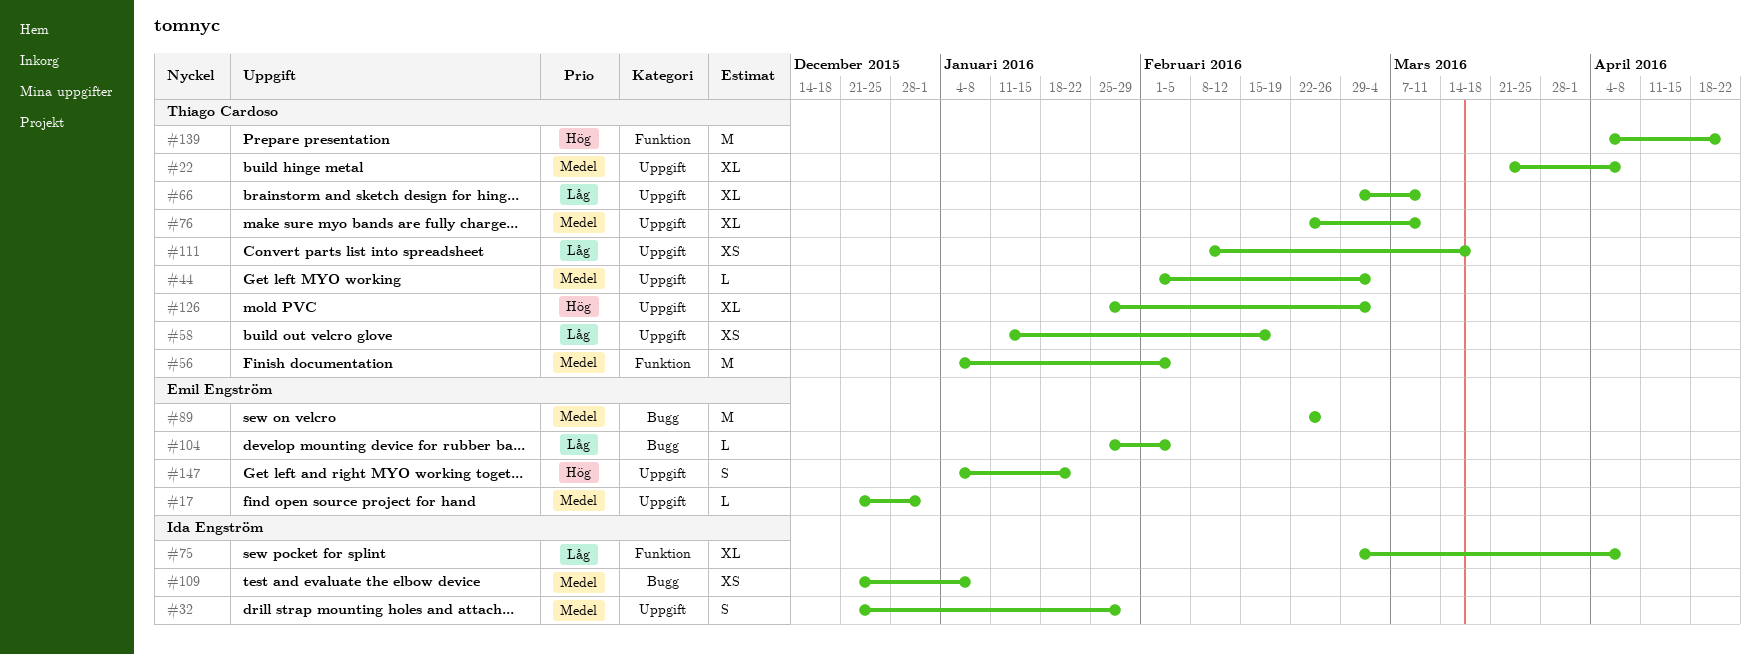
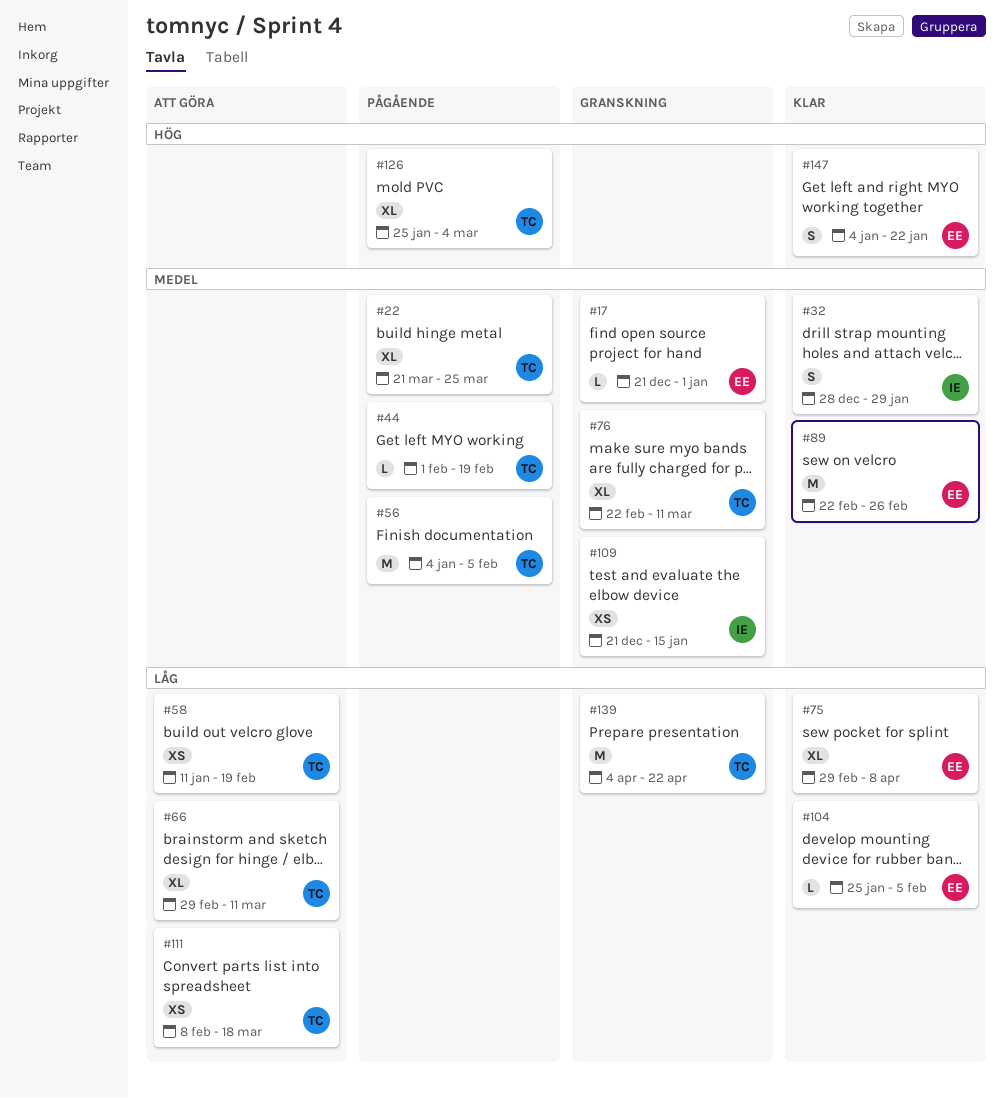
#22, due: Apr 8 -> Mar 25
#32, start: Dec 21 -> Dec 28
#44, due: Mar 4 -> Feb 19
#75, owner: Ida Engström -> Emil Engström
#109, due: Jan 8 -> Jan 15
#139, priority: Hög -> Låg

